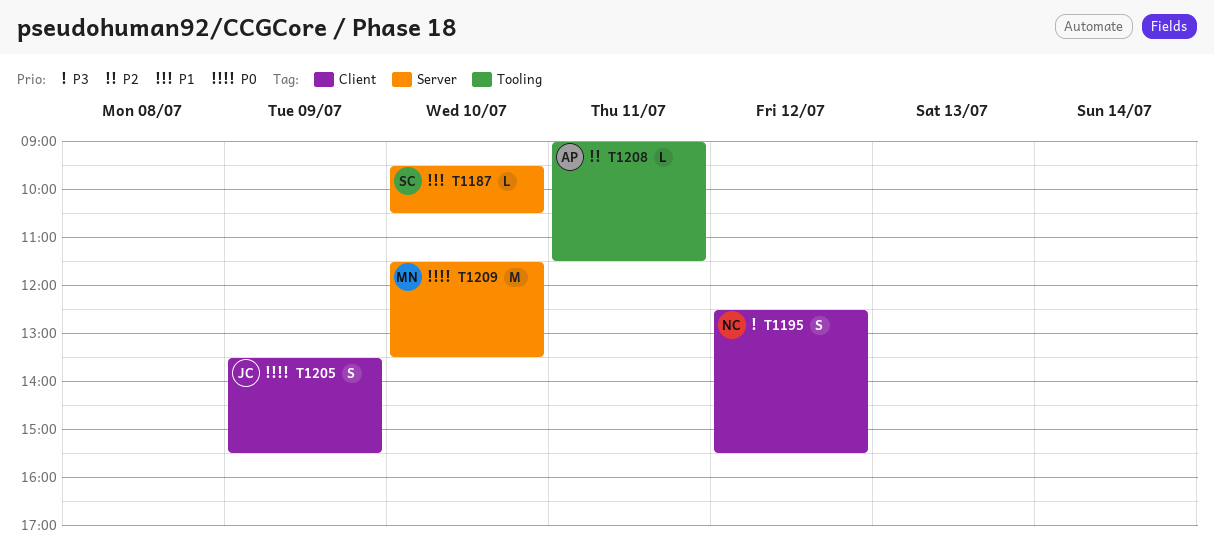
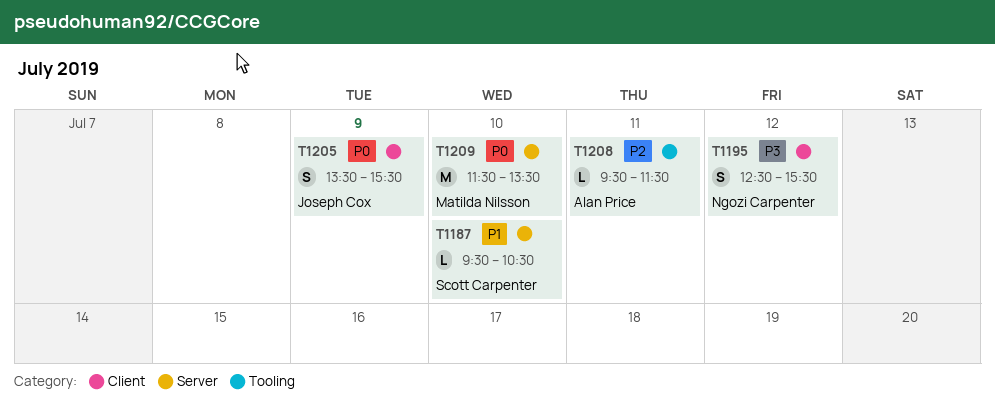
T1208, begins: 09:00 -> 09:30

